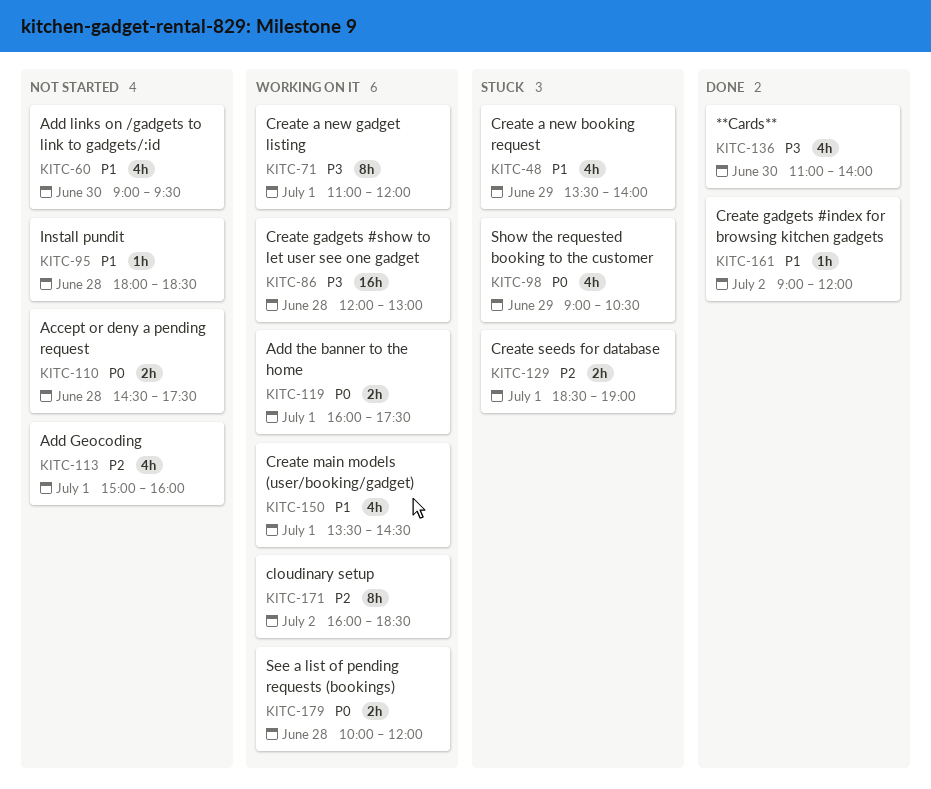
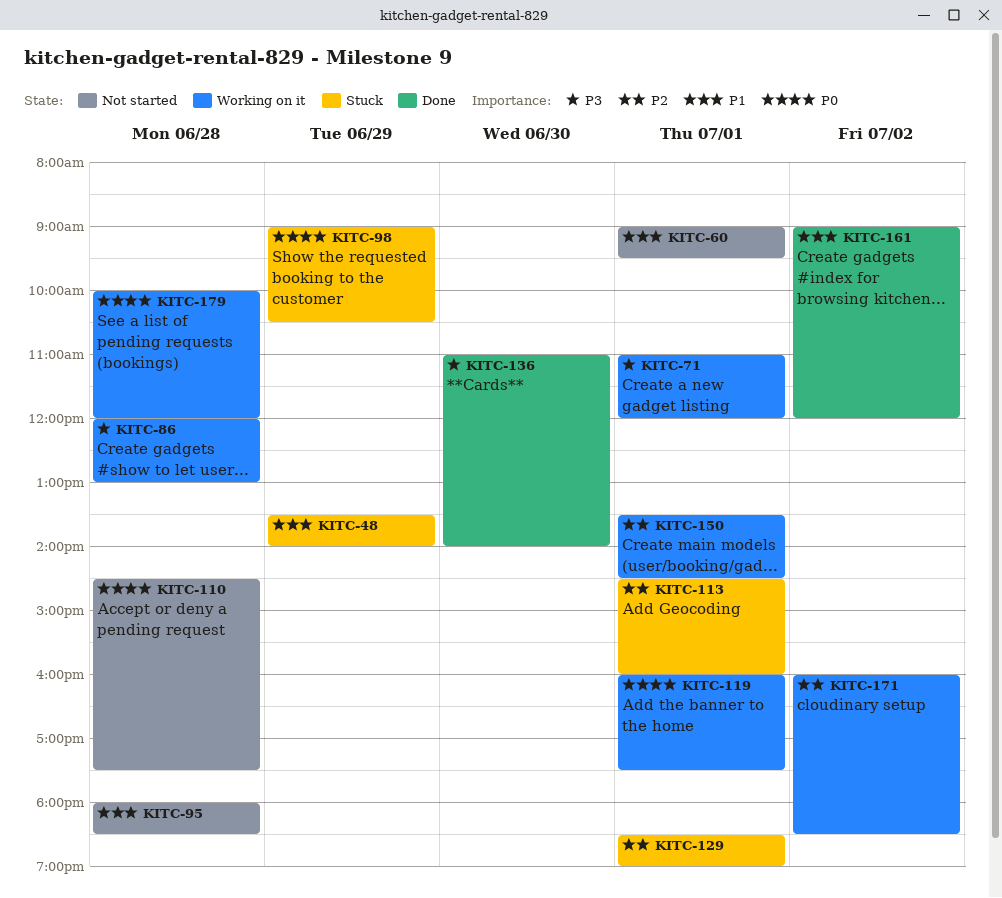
KITC-60, day: Jun 30 -> Jul 1
KITC-113, status: Not started -> Stuck
KITC-113, begins: 15:00 -> 14:30
KITC-150, priority: P1 -> P2

